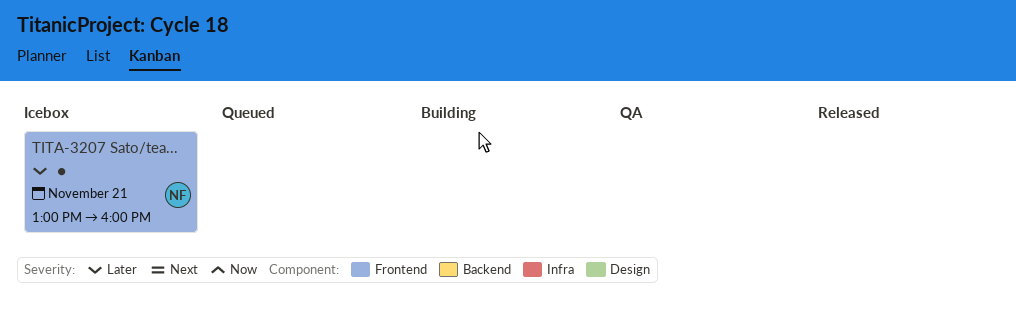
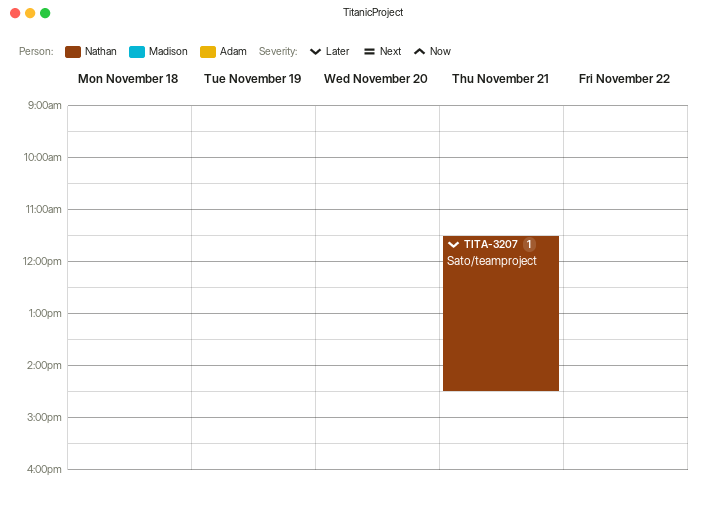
TITA-3207, begins: 13:00 -> 11:30
TITA-3207, ends: 16:00 -> 14:30

